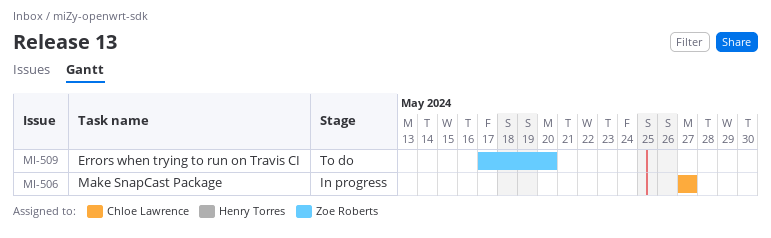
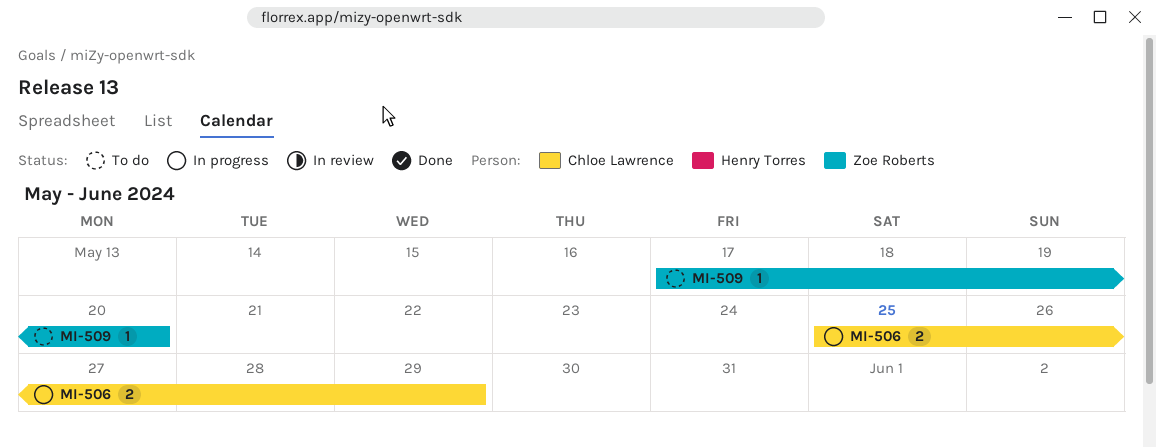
MI-506, start: May 27 -> May 25
MI-506, due: May 27 -> May 29

